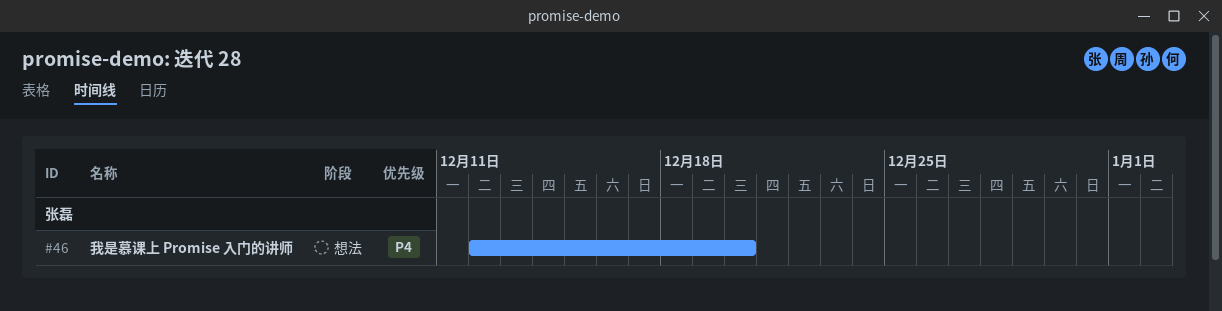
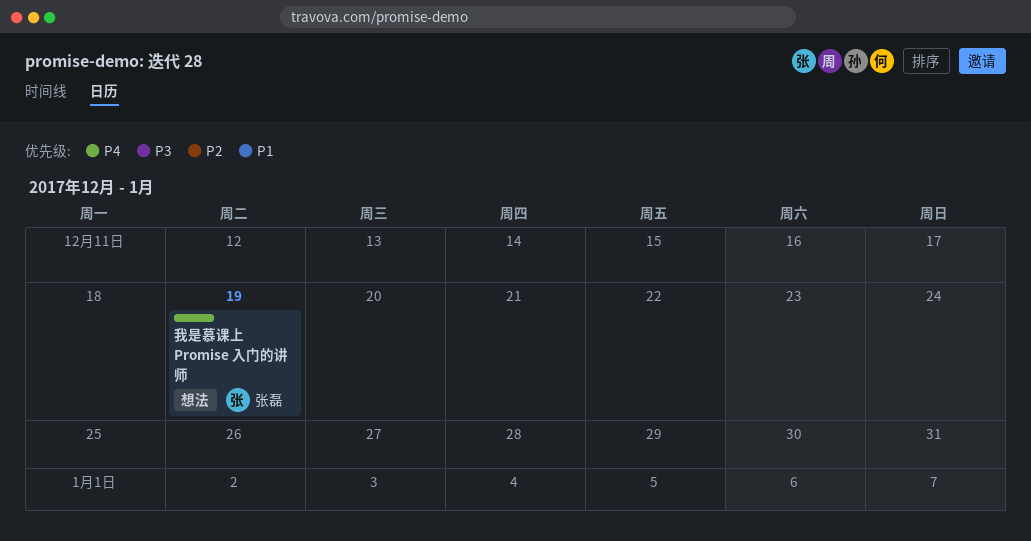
我是慕课上 Promise 入门的讲师, due: Dec 20 -> Dec 19

